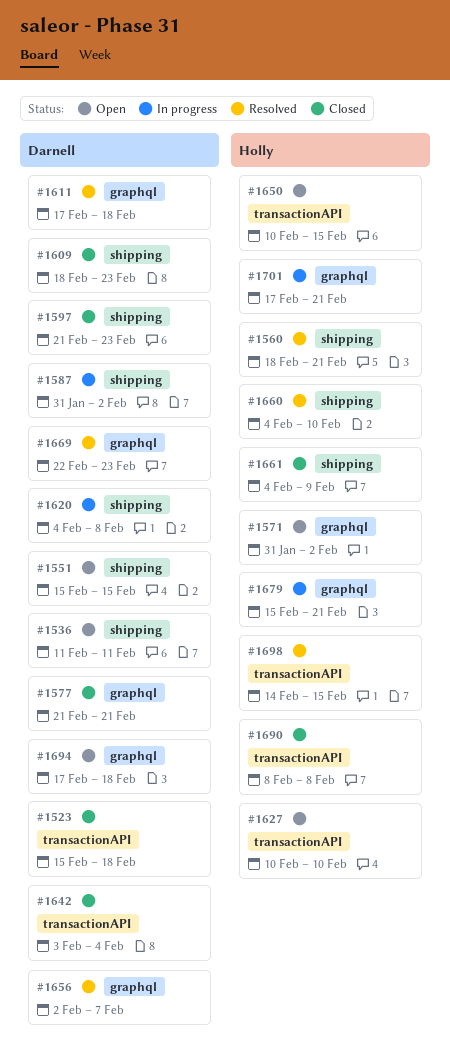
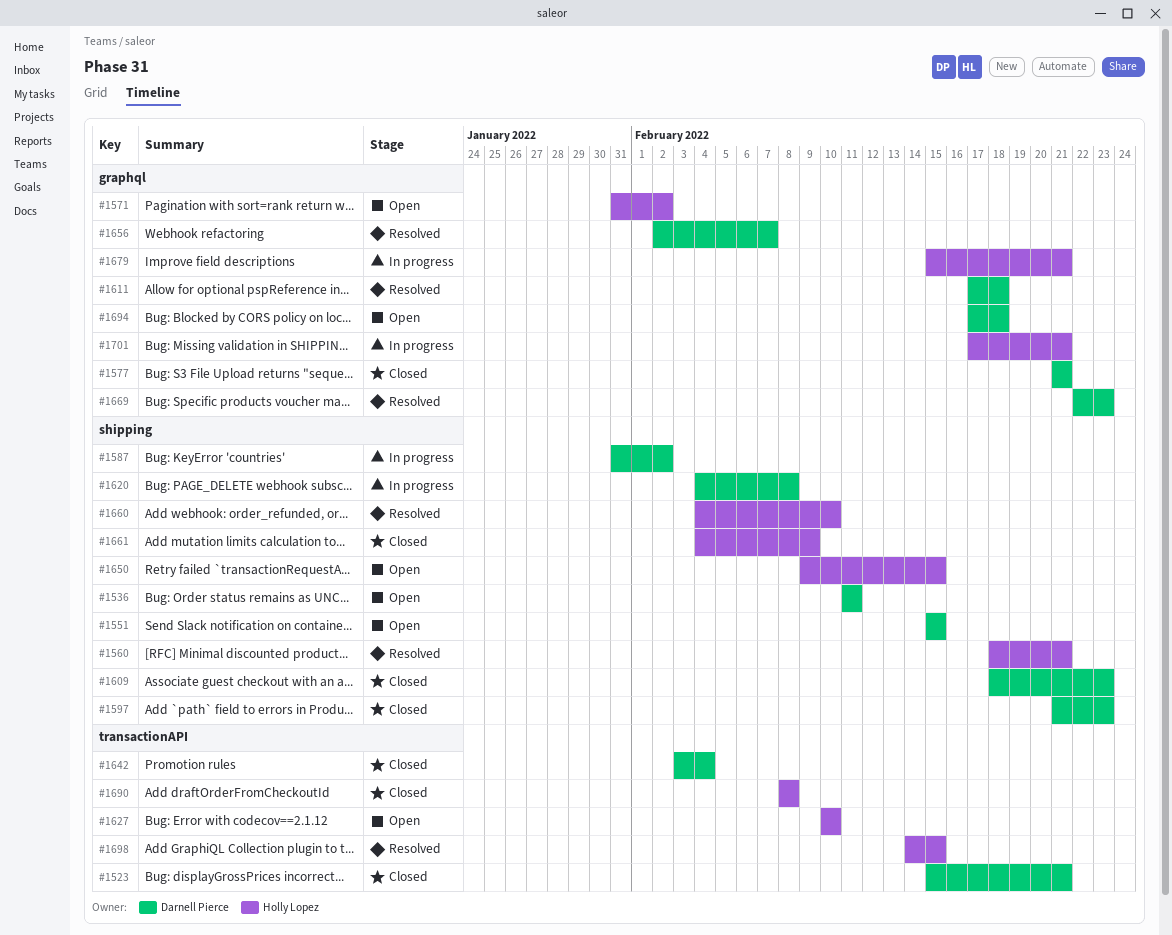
#1523, due: Feb 18 -> Feb 21
#1650, label: transactionAPI -> shipping
#1650, start: Feb 10 -> Feb 9

